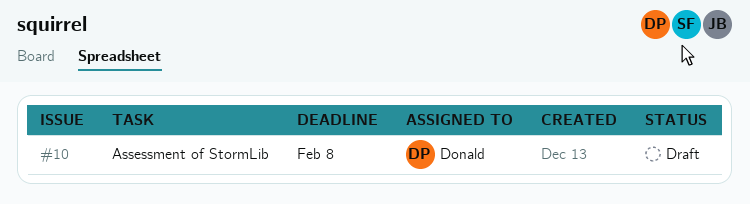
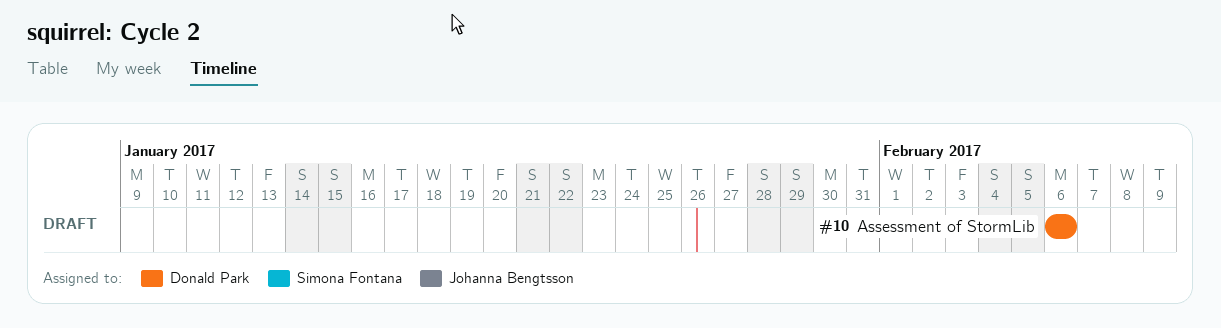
#10, due: Feb 8 -> Feb 6

